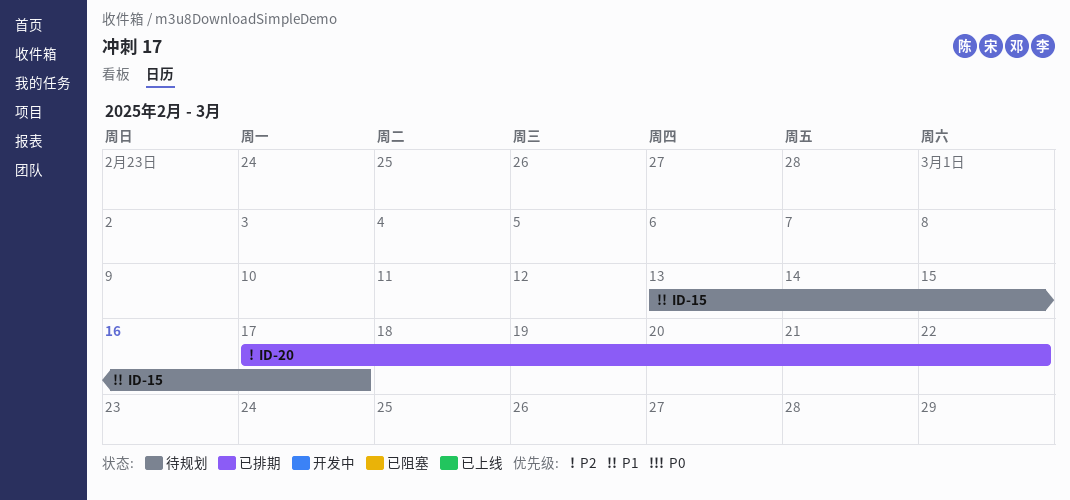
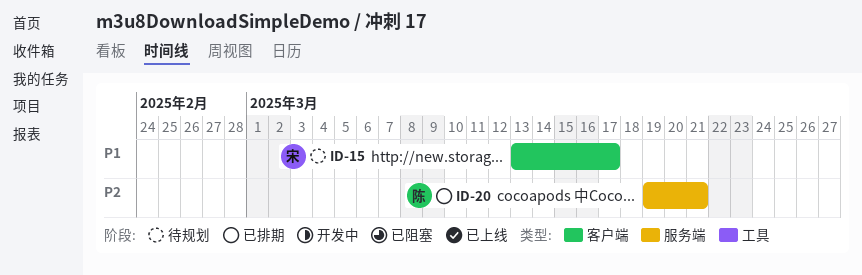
ID-20, start: Mar 17 -> Mar 19
ID-20, due: Mar 22 -> Mar 21

